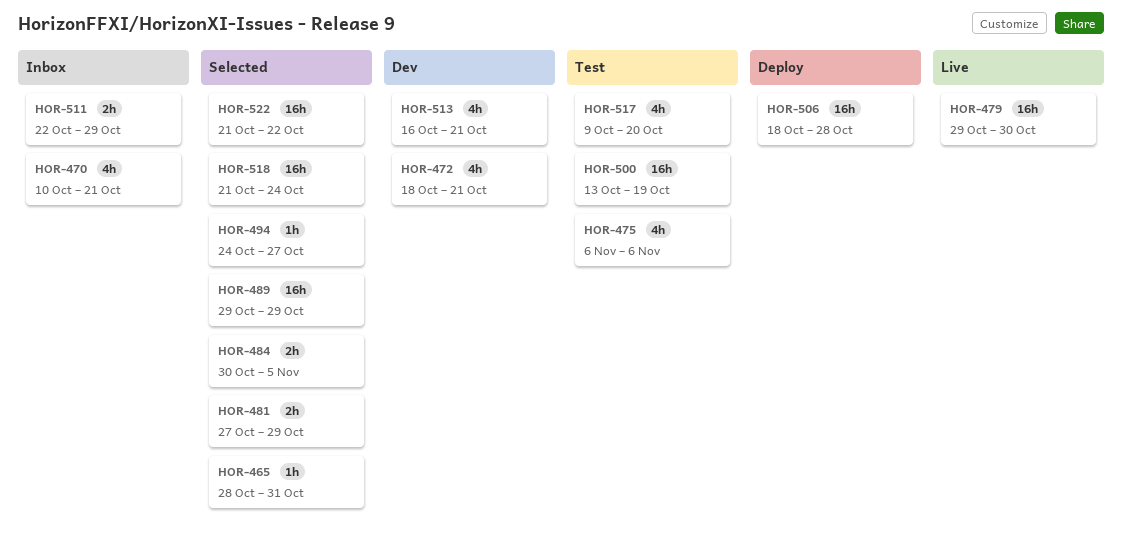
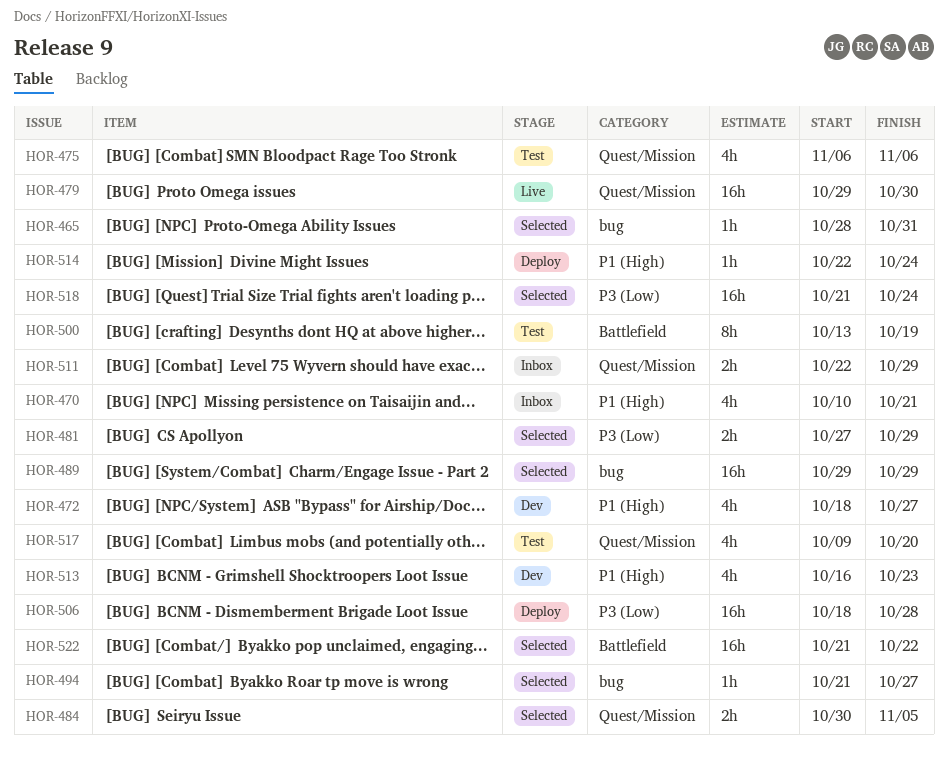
HOR-472, due: Oct 21 -> Oct 27
HOR-494, start: Oct 24 -> Oct 21
HOR-500, estimate: 16h -> 8h
HOR-513, due: Oct 21 -> Oct 23
HOR-514: none -> present

